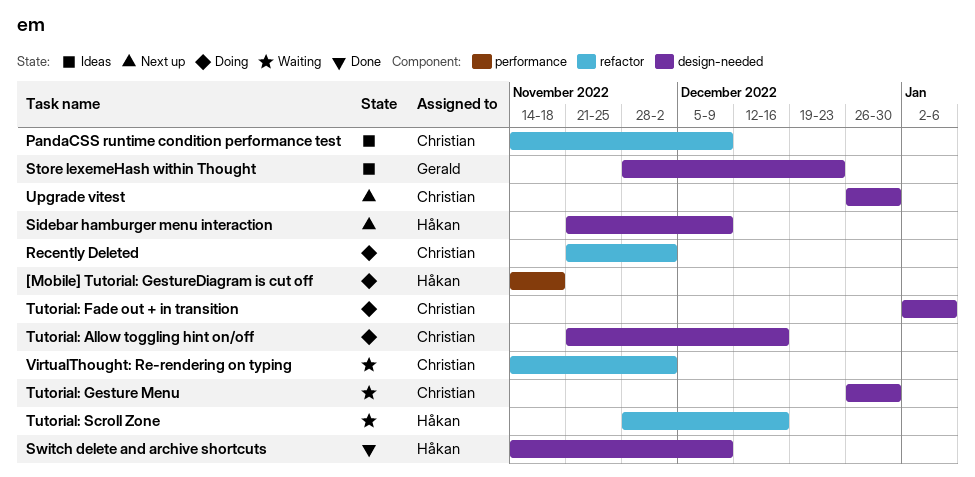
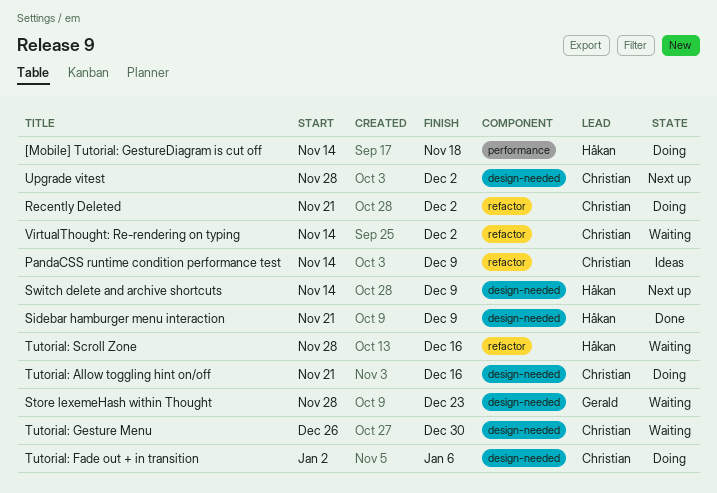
Sidebar hamburger menu interaction, status: Next up -> Done
Store lexemeHash within Thought, status: Ideas -> Waiting
Switch delete and archive shortcuts, status: Done -> Next up
Upgrade vitest, start: Dec 26 -> Nov 28
Upgrade vitest, due: Dec 30 -> Dec 2

